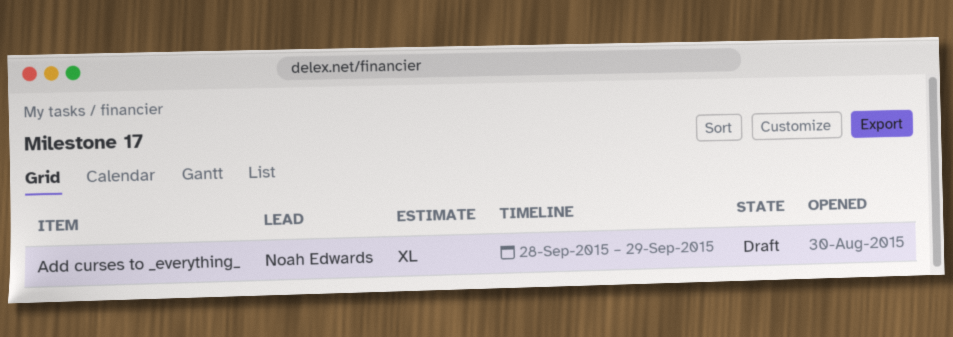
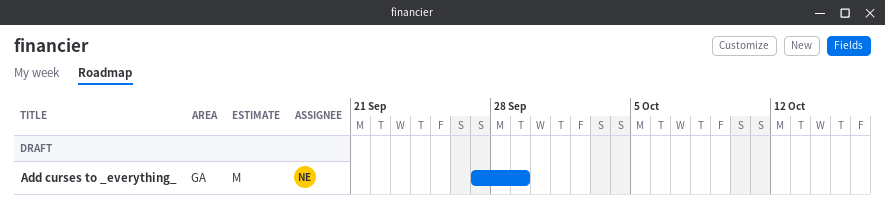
Add curses to _everything_, estimate: XL -> M
Add curses to _everything_, start: Sep 28 -> Sep 27

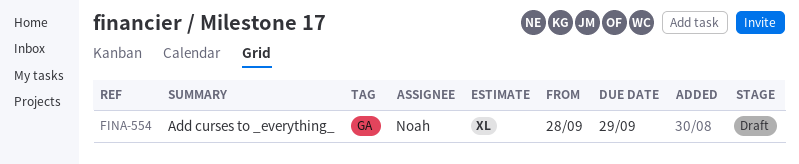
Add curses to _everything_, estimate: M -> XL
Add curses to _everything_, start: Sep 27 -> Sep 28

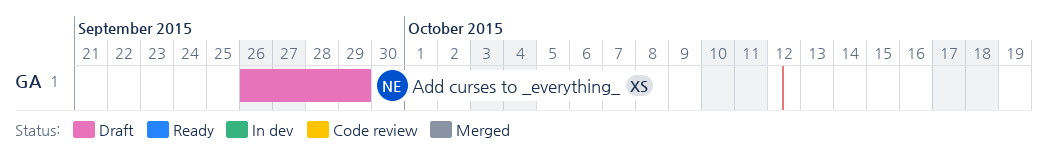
Add curses to _everything_, estimate: XL -> XS
Add curses to _everything_, start: Sep 28 -> Sep 26

